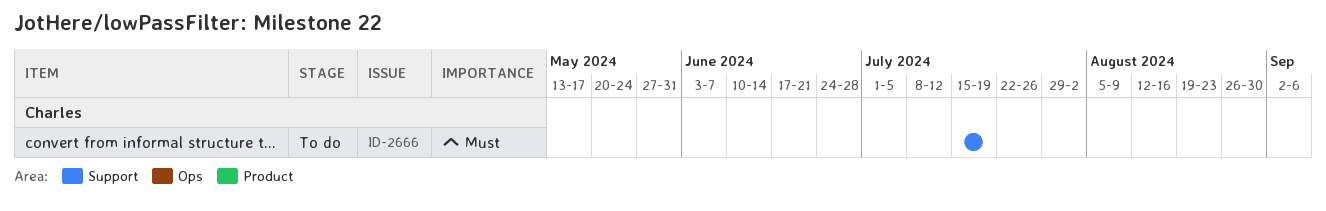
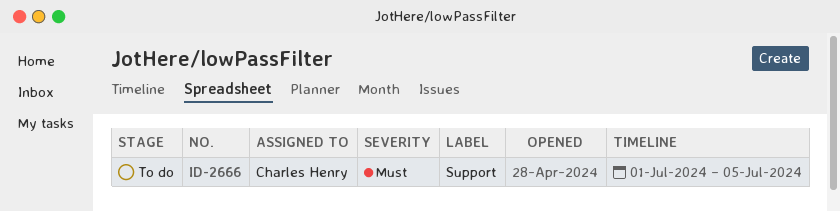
ID-2666, start: Jul 15 -> Jul 1
ID-2666, due: Jul 19 -> Jul 5

